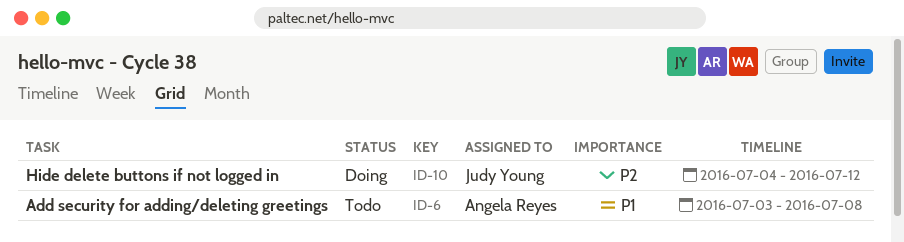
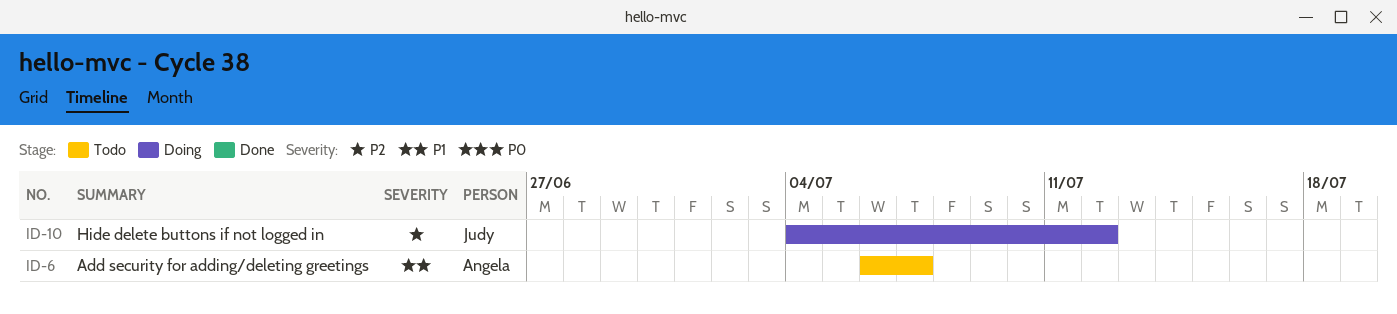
ID-6, start: Jul 3 -> Jul 6
ID-6, due: Jul 8 -> Jul 7

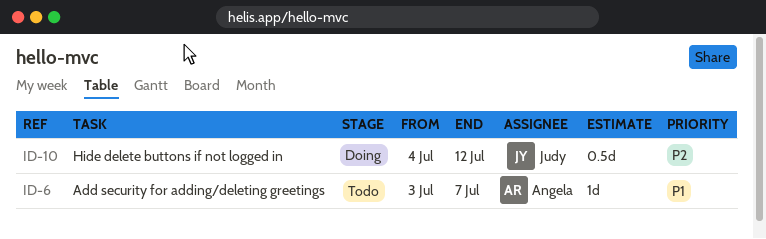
ID-6, start: Jul 6 -> Jul 3

